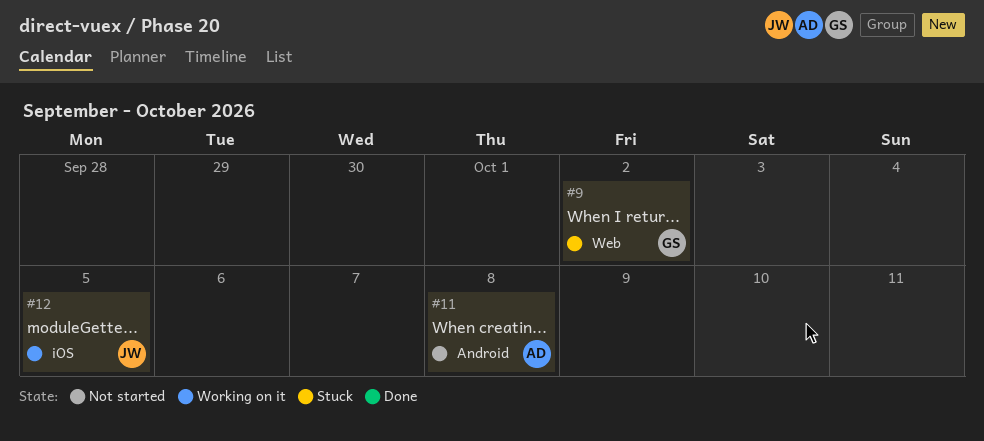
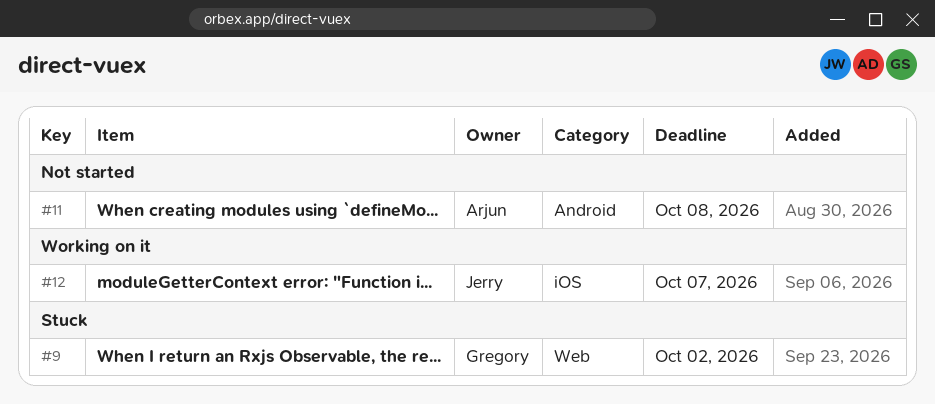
#12, due: Oct 5 -> Oct 7

